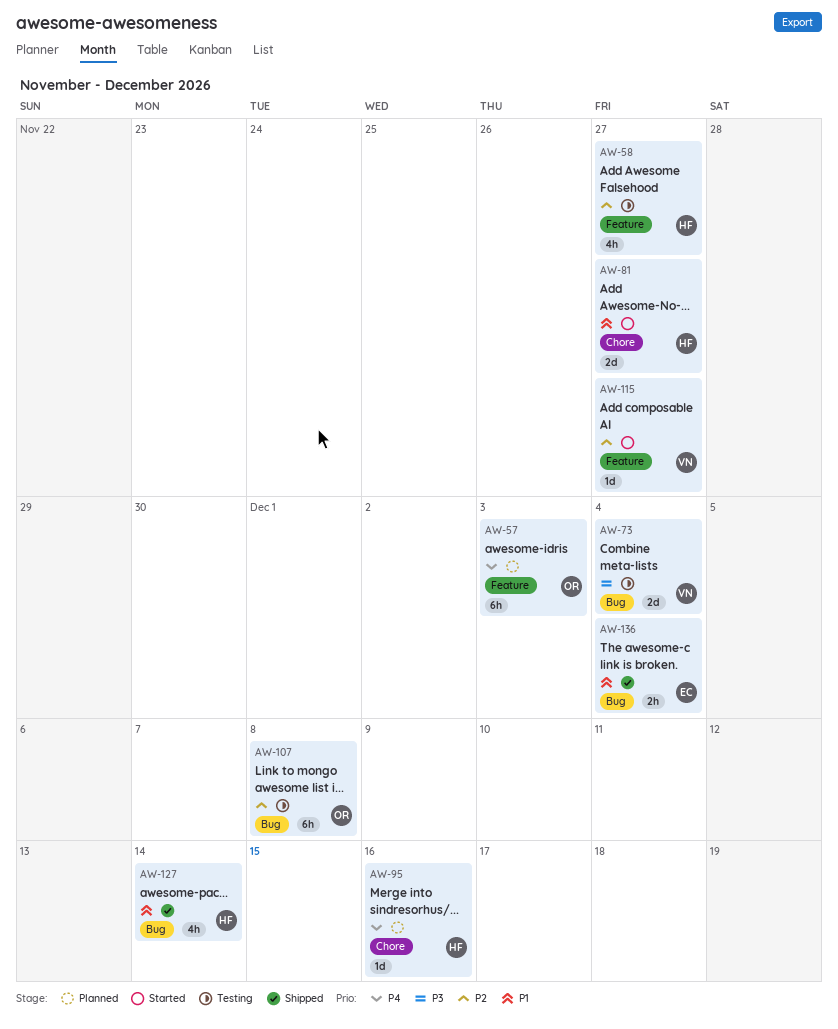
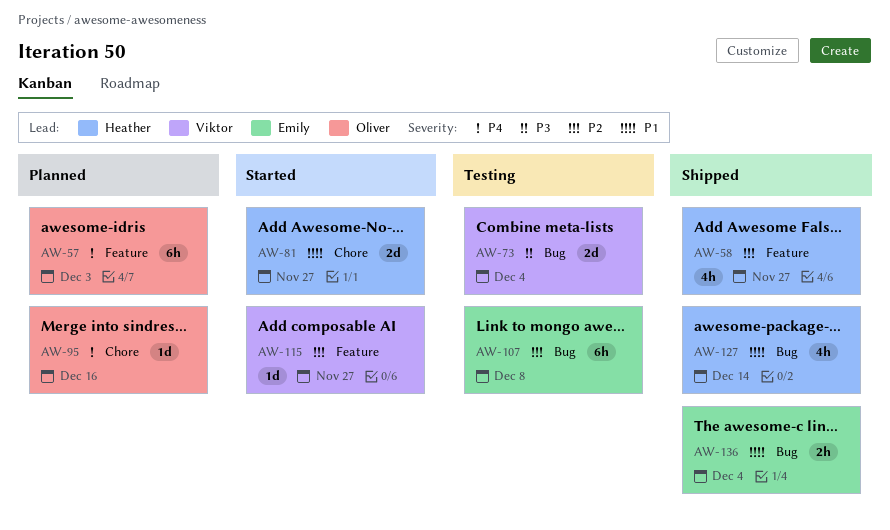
AW-58, status: Testing -> Shipped
AW-95, owner: Heather -> Oliver
AW-107, owner: Oliver -> Emily

